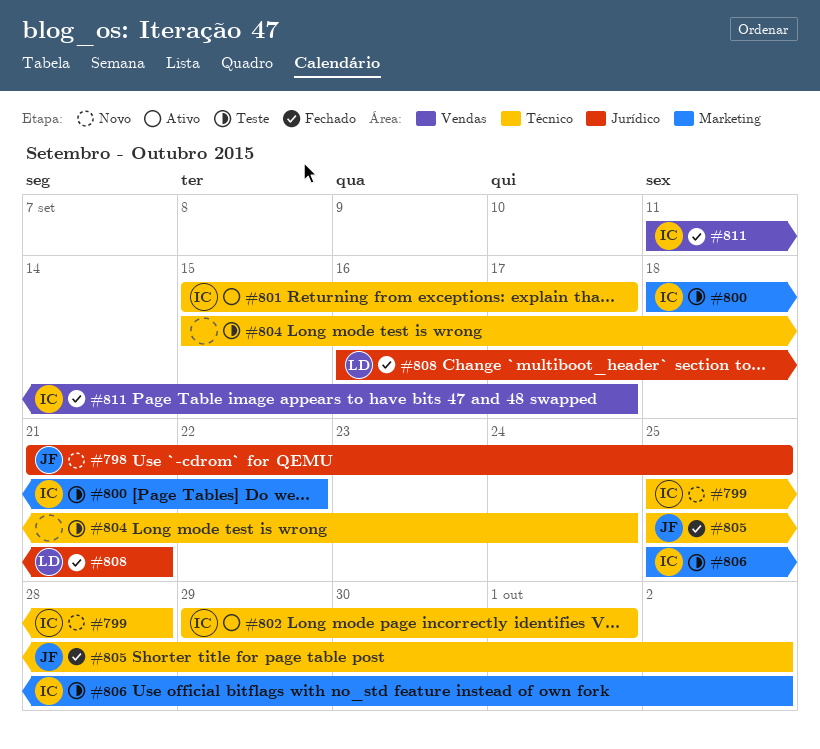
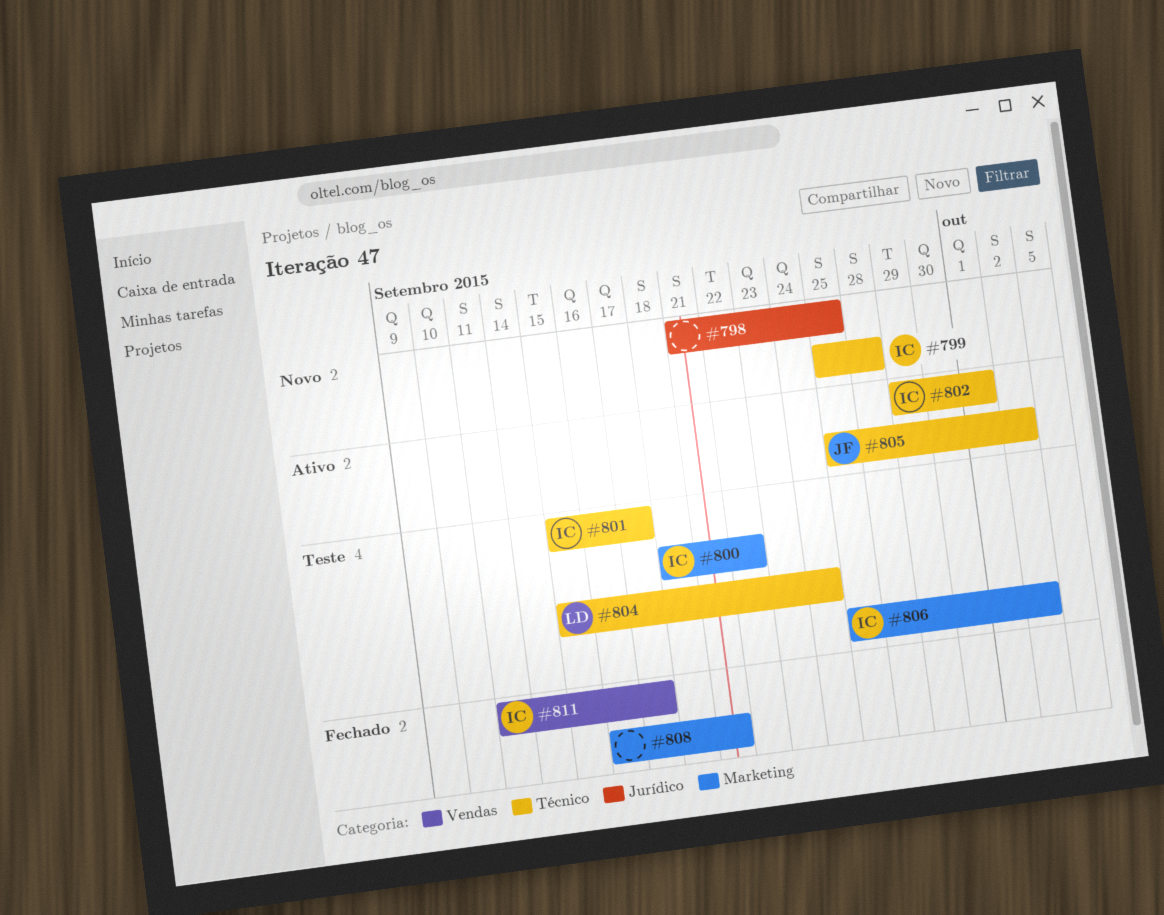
#798, owner: JF -> none
#801, status: Ativo -> Teste
#804, owner: none -> LD
#805, status: Fechado -> Ativo
#808, owner: LD -> none
#808, label: Jurídico -> Marketing

